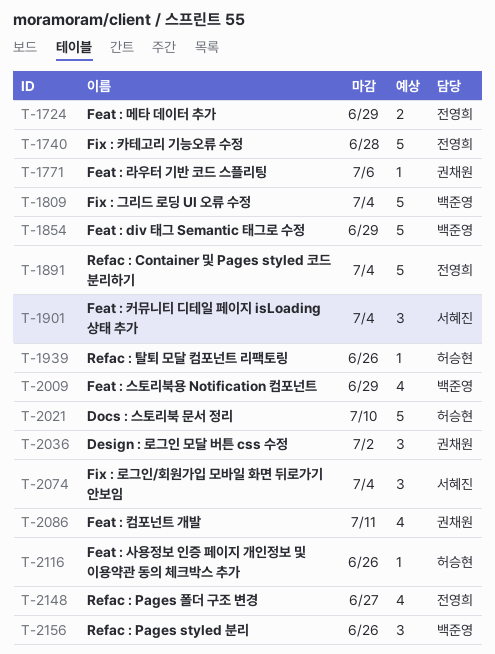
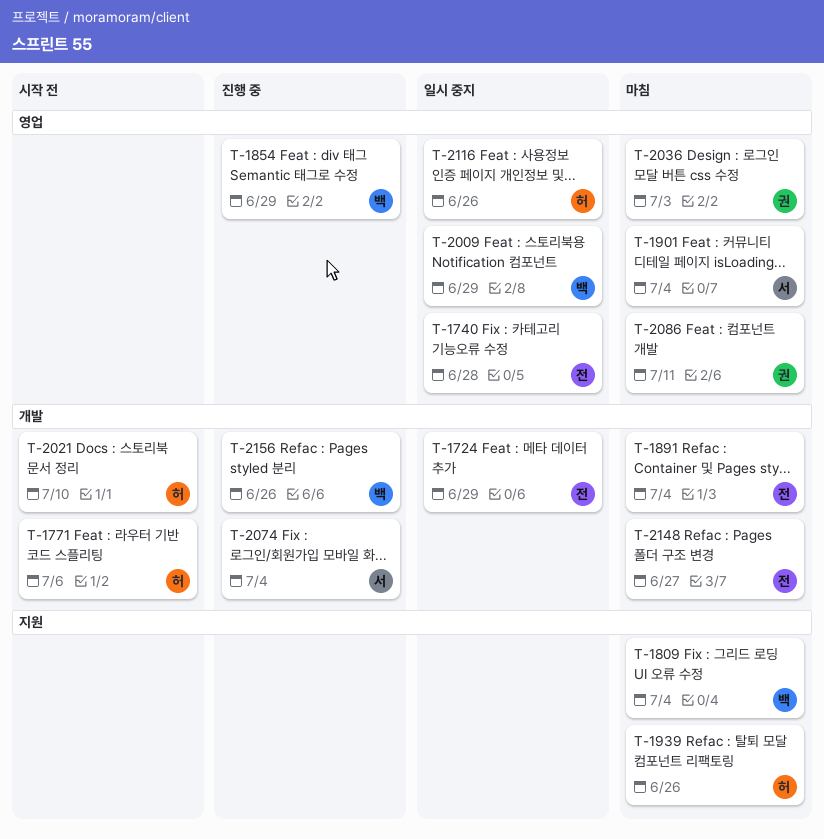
T-1771, owner: 권채원 -> 허승현
T-2036, due: Jul 2 -> Jul 3

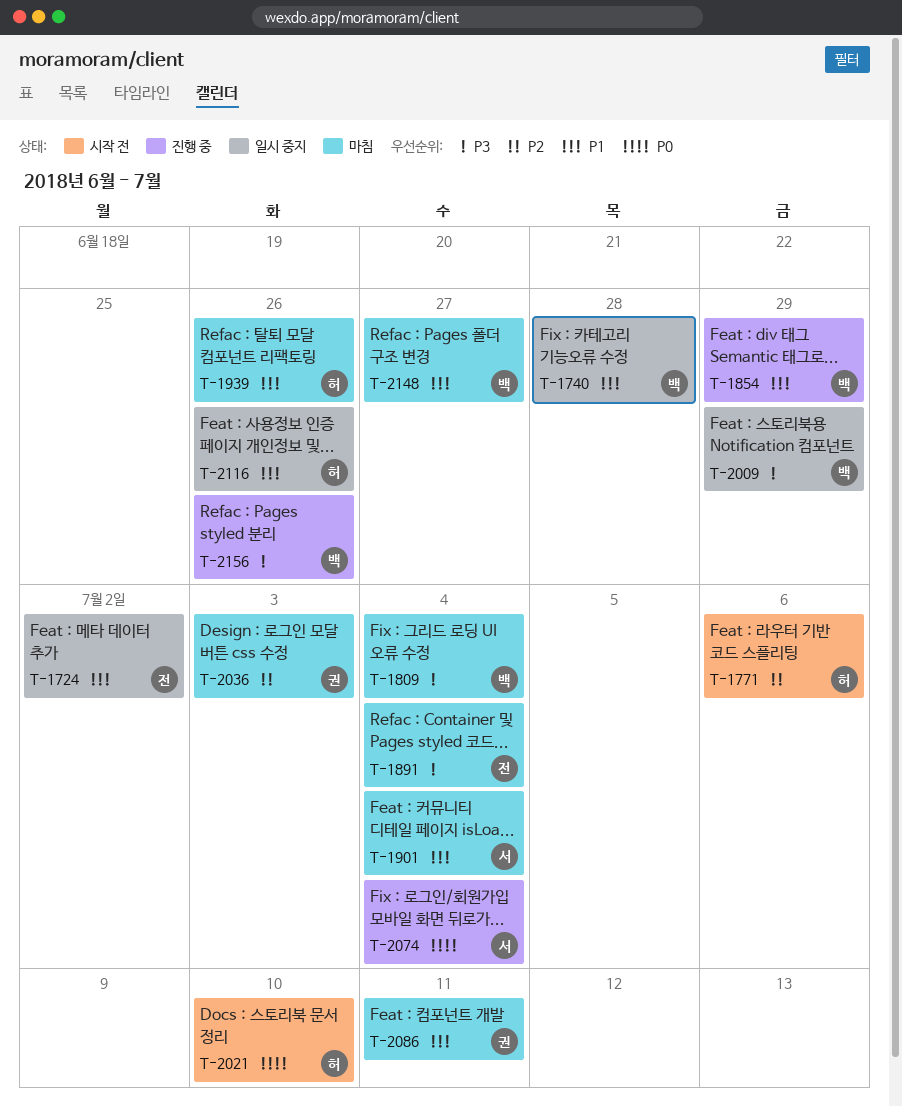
T-1724, due: Jun 29 -> Jul 2
T-1740, owner: 전 -> 백
T-2148, owner: 전 -> 백

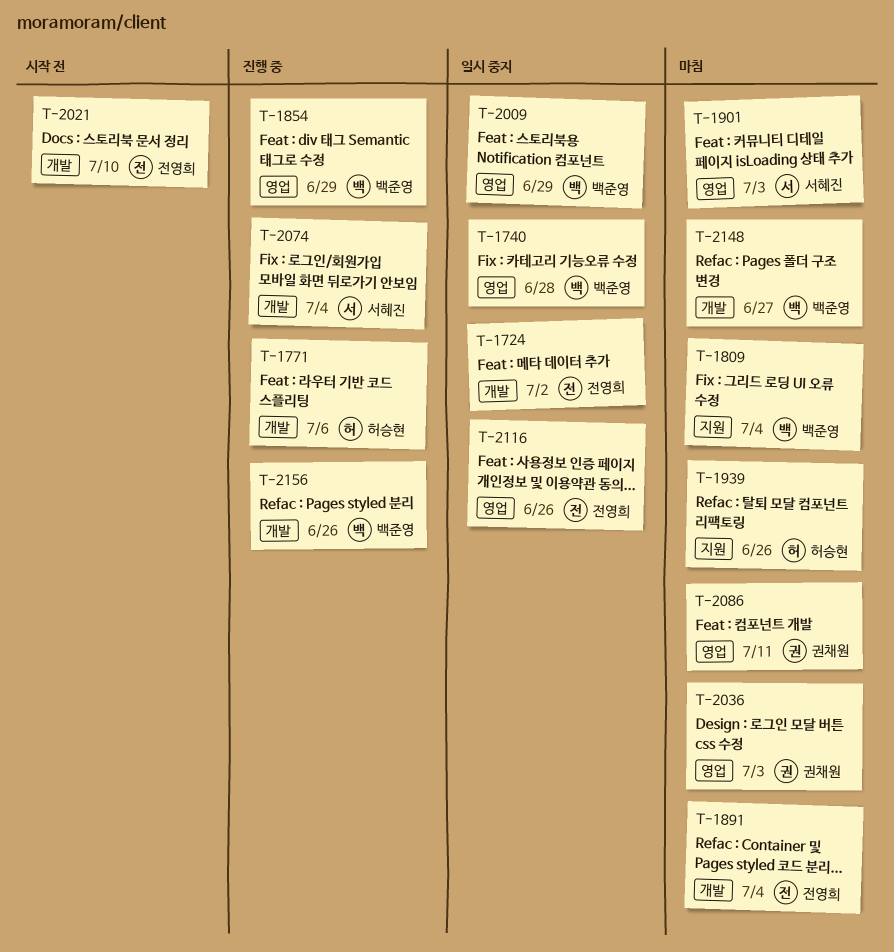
T-1771, status: 시작 전 -> 진행 중
T-1901, due: Jul 4 -> Jul 3
T-2021, owner: 허승현 -> 전영희
T-2116, owner: 허승현 -> 전영희

